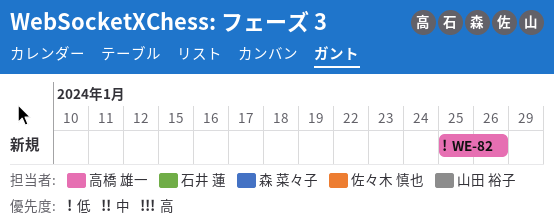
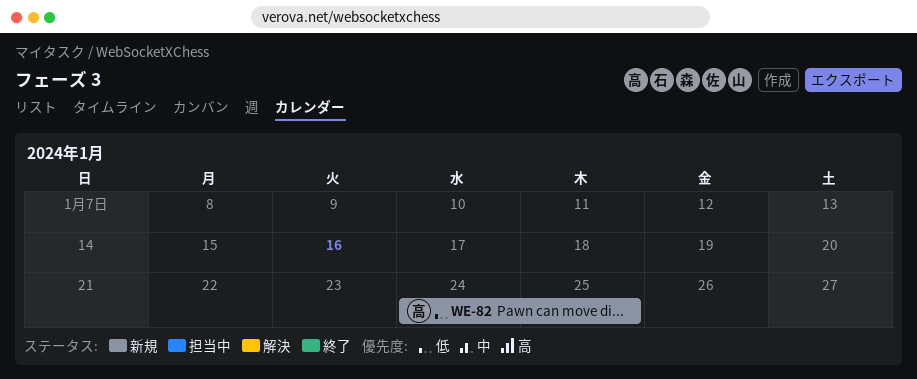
WE-82, start: Jan 25 -> Jan 24
WE-82, due: Jan 26 -> Jan 25

